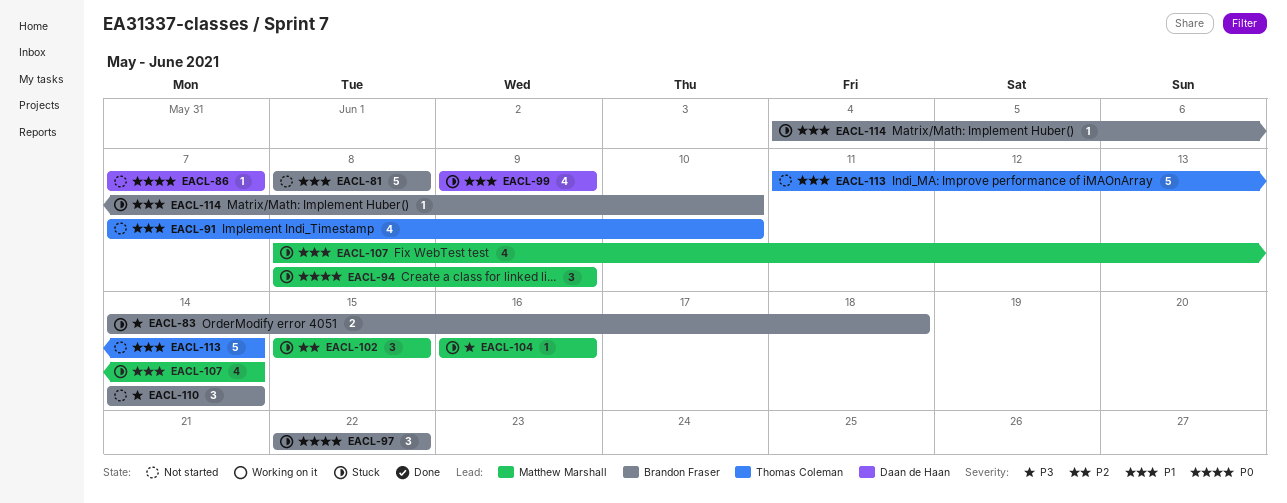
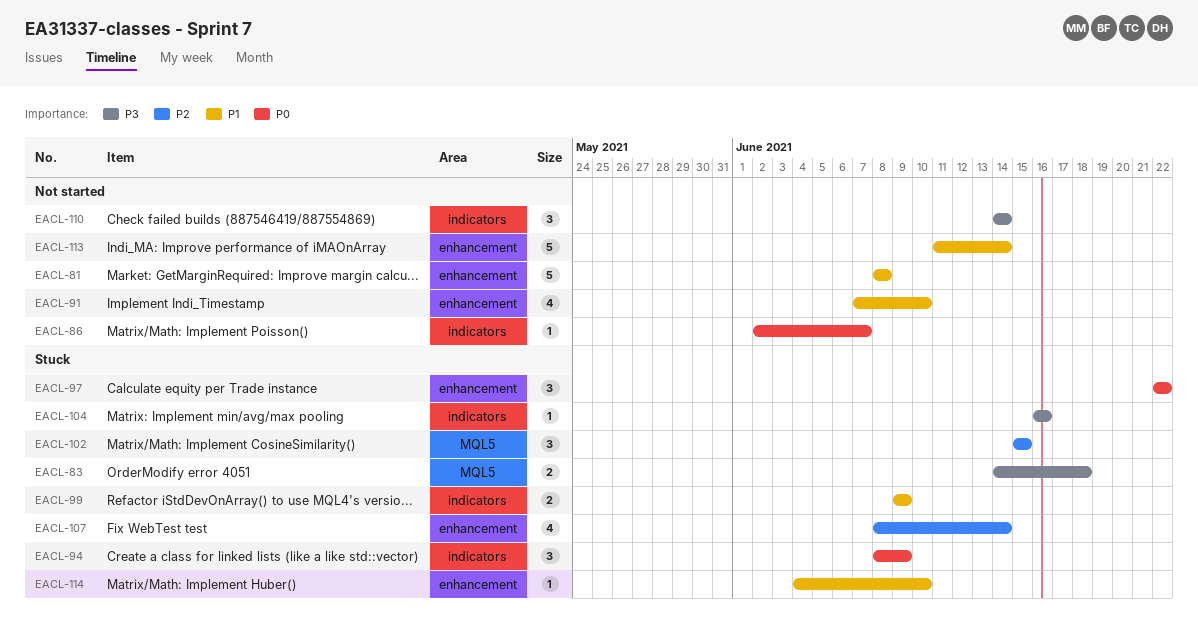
EACL-86, start: Jun 7 -> Jun 2
EACL-99, estimate: 4 -> 2
EACL-107, priority: P1 -> P2

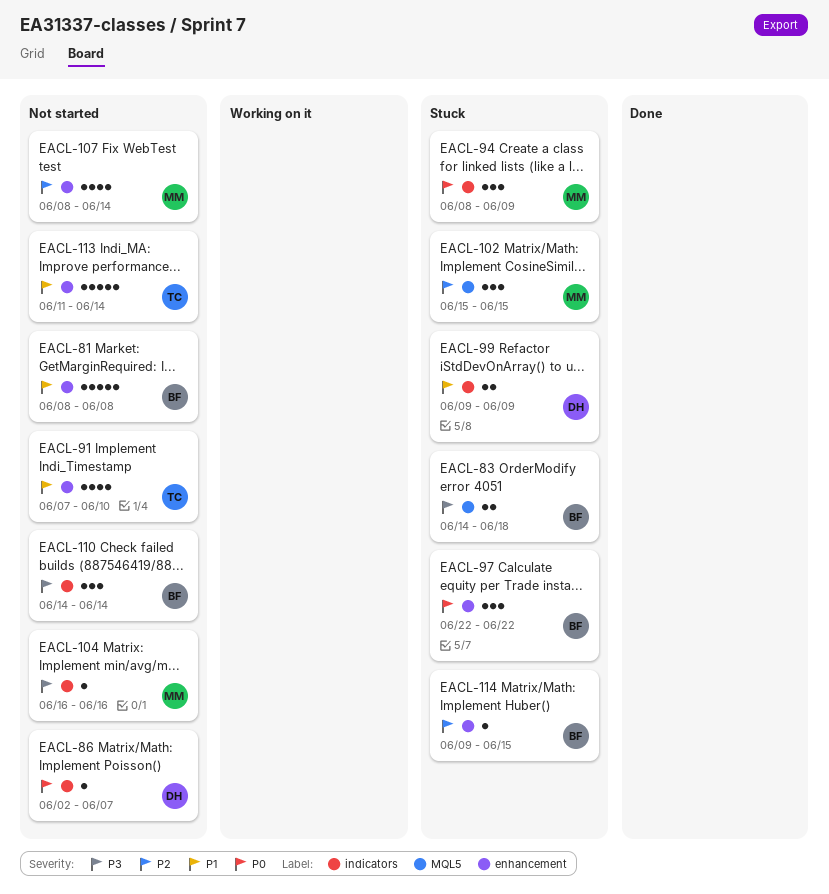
EACL-104, status: Stuck -> Not started
EACL-107, status: Stuck -> Not started
EACL-114, priority: P1 -> P2
EACL-114, start: Jun 4 -> Jun 9
EACL-114, due: Jun 10 -> Jun 15

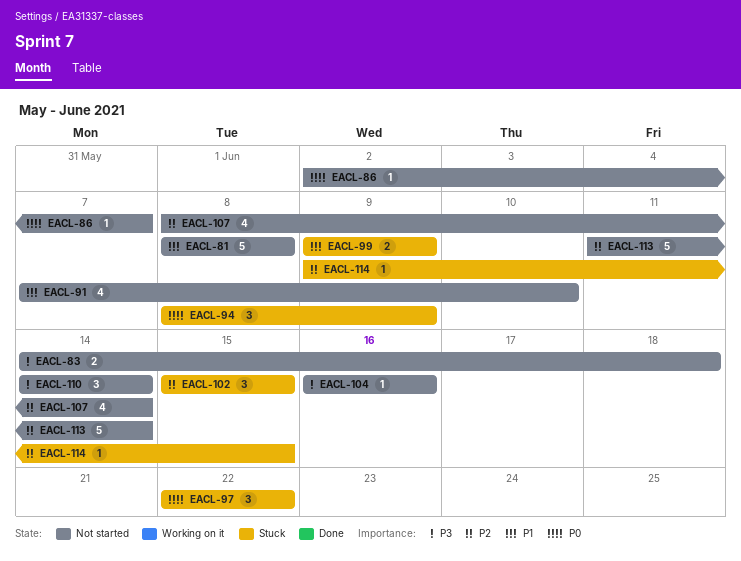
EACL-83, status: Stuck -> Not started
EACL-113, priority: P1 -> P2

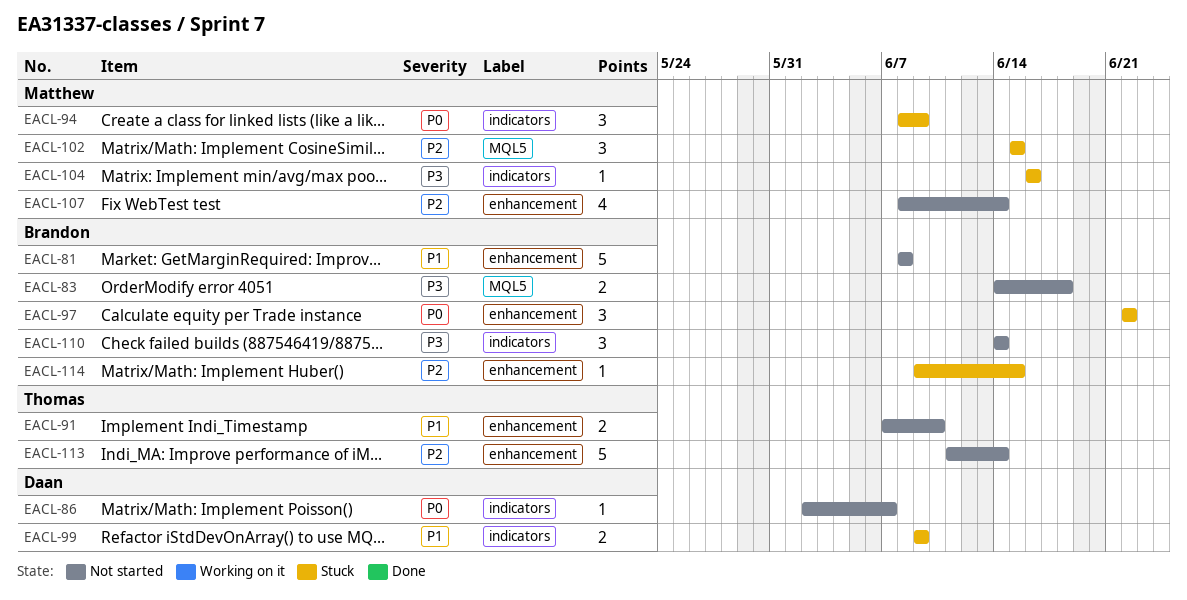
EACL-91, estimate: 4 -> 2
EACL-104, status: Not started -> Stuck

